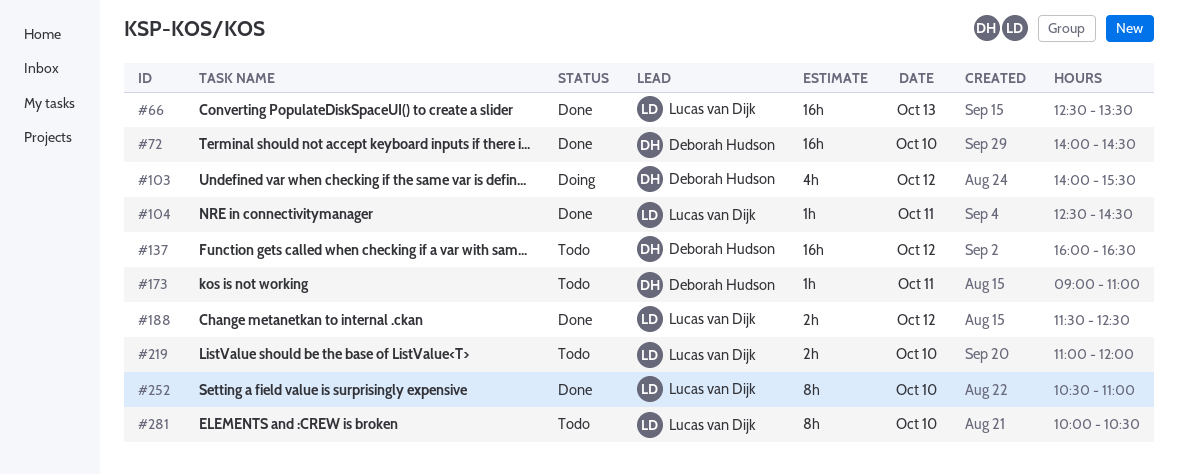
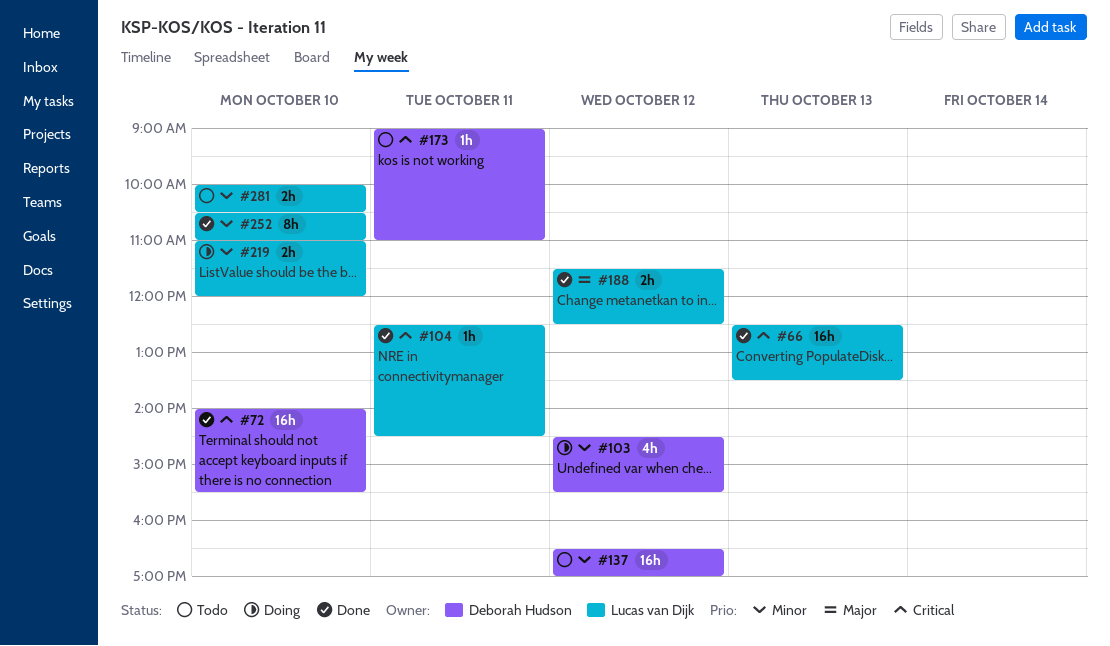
#72, ends: 14:30 -> 15:30
#103, begins: 14:00 -> 14:30
#137, begins: 16:00 -> 16:30
#137, ends: 16:30 -> 17:00
#219, status: Todo -> Doing
#281, estimate: 8h -> 2h

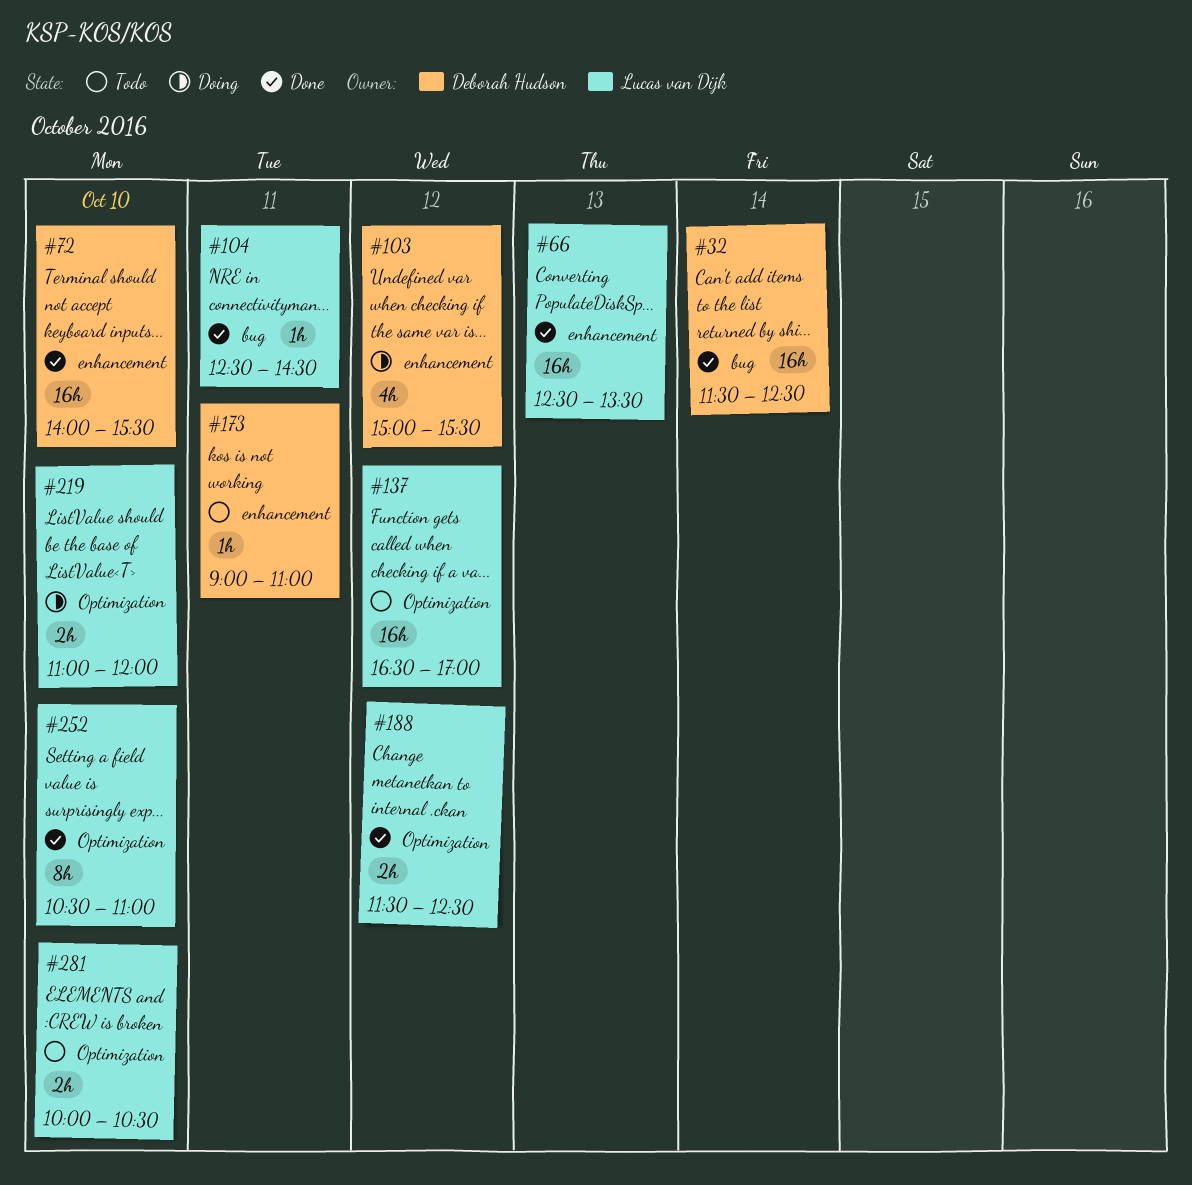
#32: none -> present
#103, begins: 14:30 -> 15:00
#137, owner: Deborah Hudson -> Lucas van Dijk

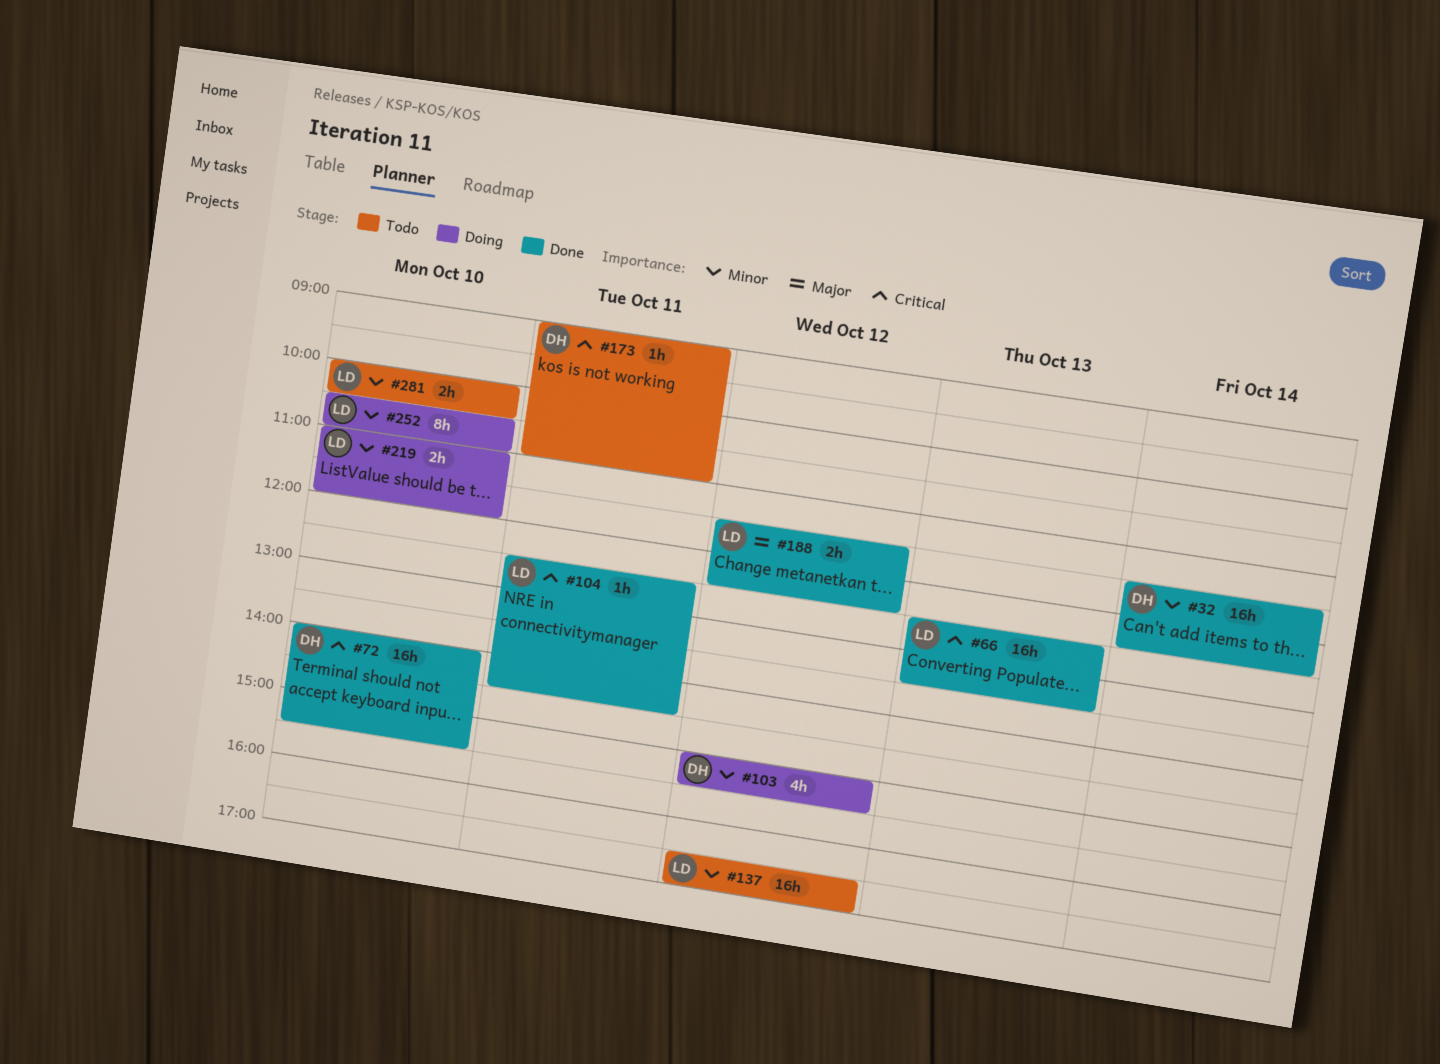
#252, status: Done -> Doing

